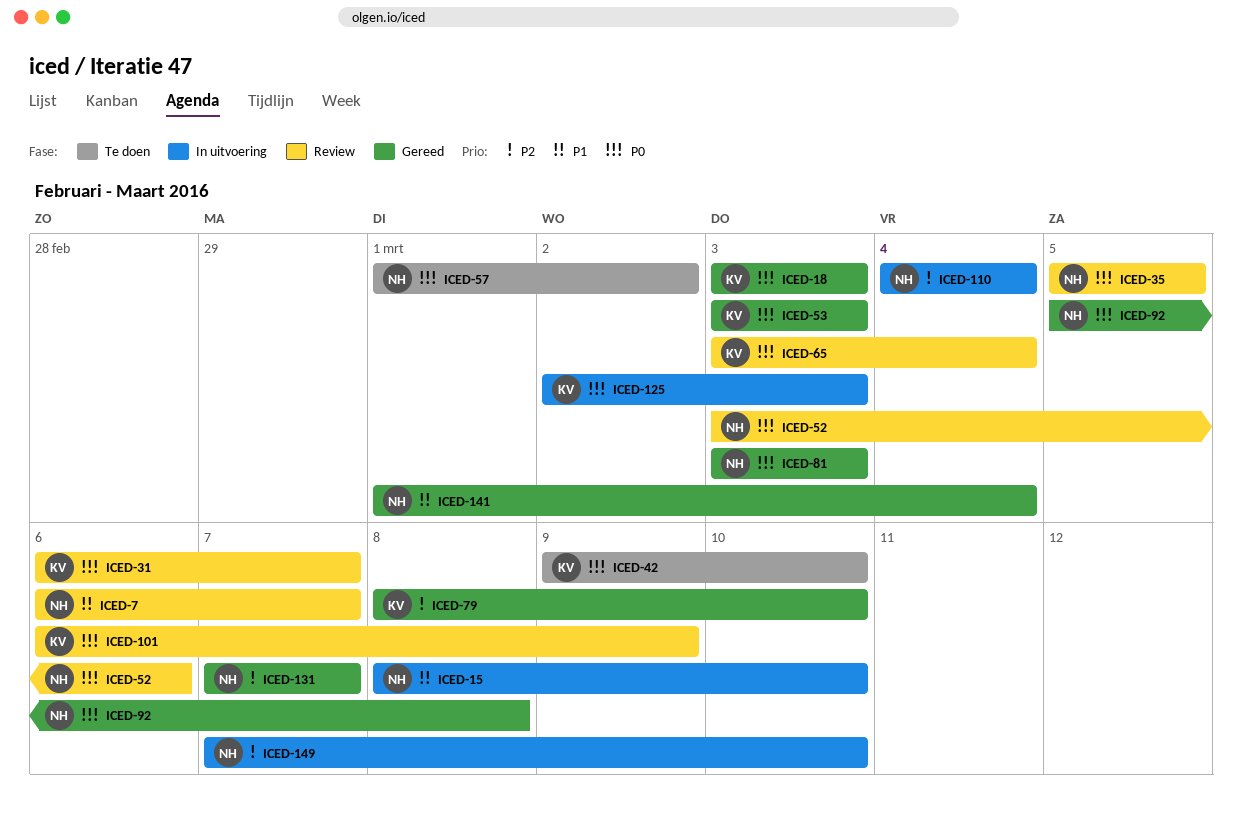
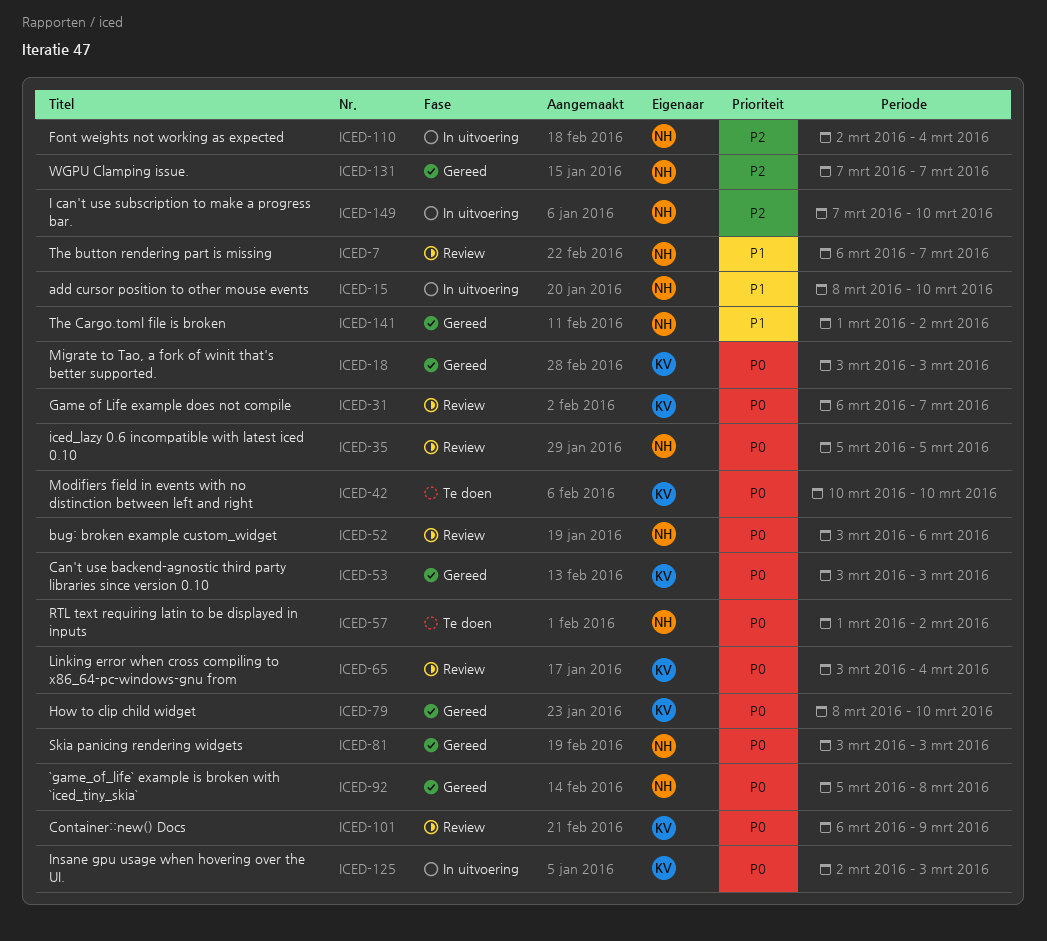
ICED-42, start: Mar 9 -> Mar 10
ICED-79, priority: P2 -> P0
ICED-110, start: Mar 4 -> Mar 2
ICED-141, due: Mar 4 -> Mar 2

